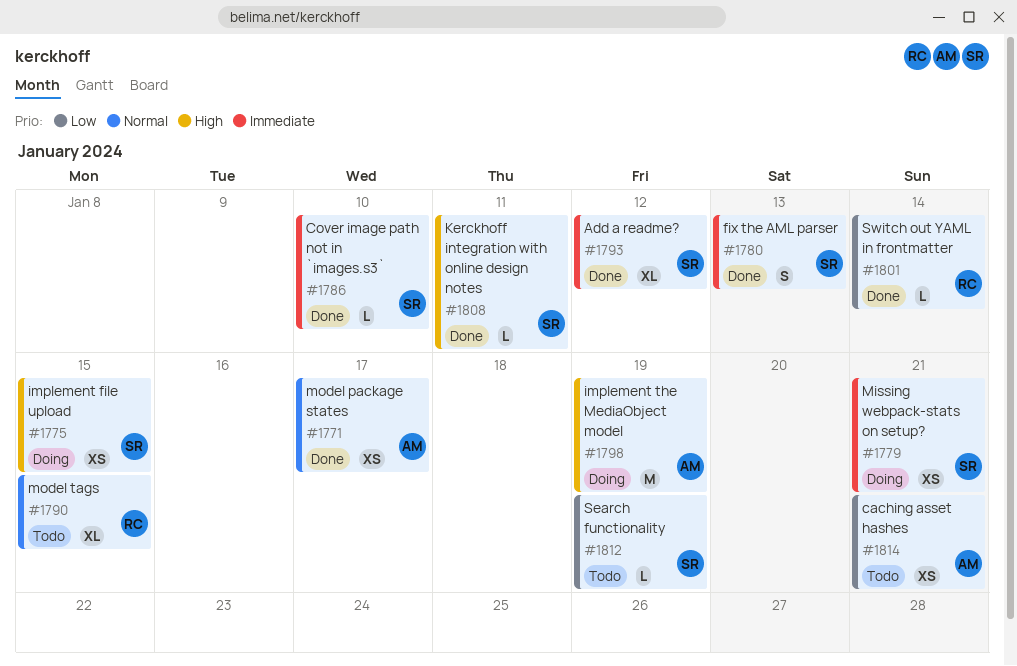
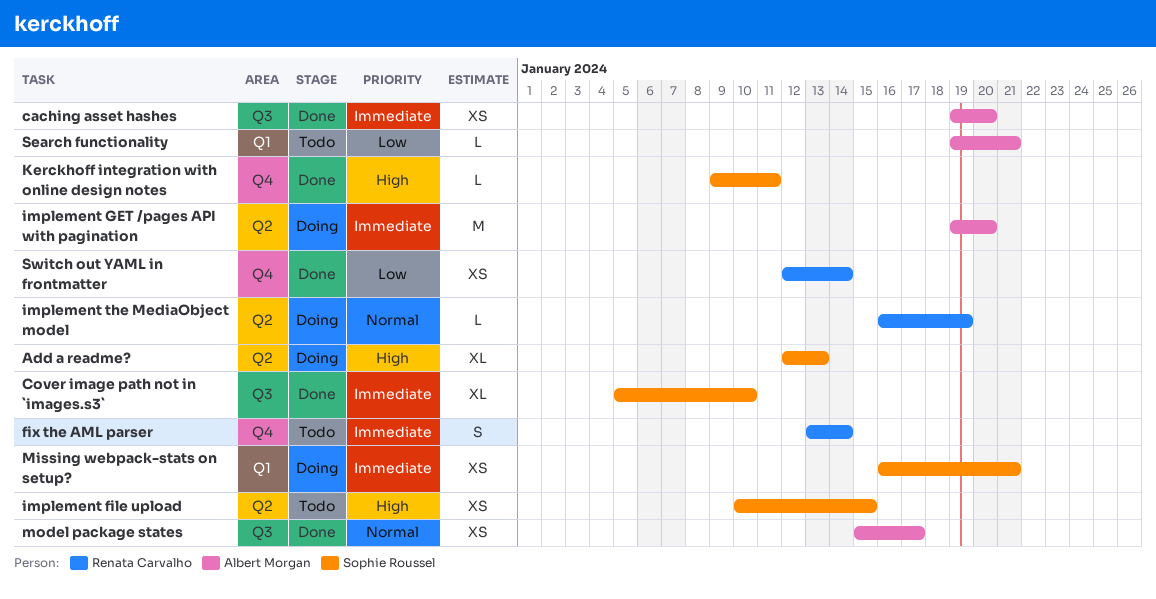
Add a readme?, status: Done -> Doing
Add a readme?, priority: Immediate -> High
Add a readme?, due: Jan 12 -> Jan 13
caching asset hashes, status: Todo -> Done
caching asset hashes, priority: Low -> Immediate
caching asset hashes, due: Jan 21 -> Jan 20
Cover image path not in `images.s3`, estimate: L -> XL
fix the AML parser, status: Done -> Todo
fix the AML parser, owner: Sophie Roussel -> Renata Carvalho
fix the AML parser, due: Jan 13 -> Jan 14
implement file upload, status: Doing -> Todo
implement GET /pages API with pagination: none -> present
implement the MediaObject model, owner: Albert Morgan -> Renata Carvalho
implement the MediaObject model, priority: High -> Normal
implement the MediaObject model, estimate: M -> L
model tags: present -> none
Search functionality, owner: Sophie Roussel -> Albert Morgan
Search functionality, due: Jan 19 -> Jan 21
Switch out YAML in frontmatter, estimate: L -> XS

